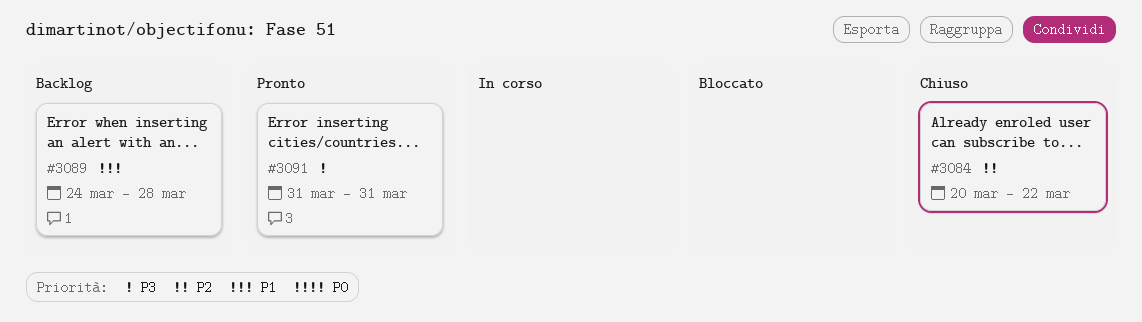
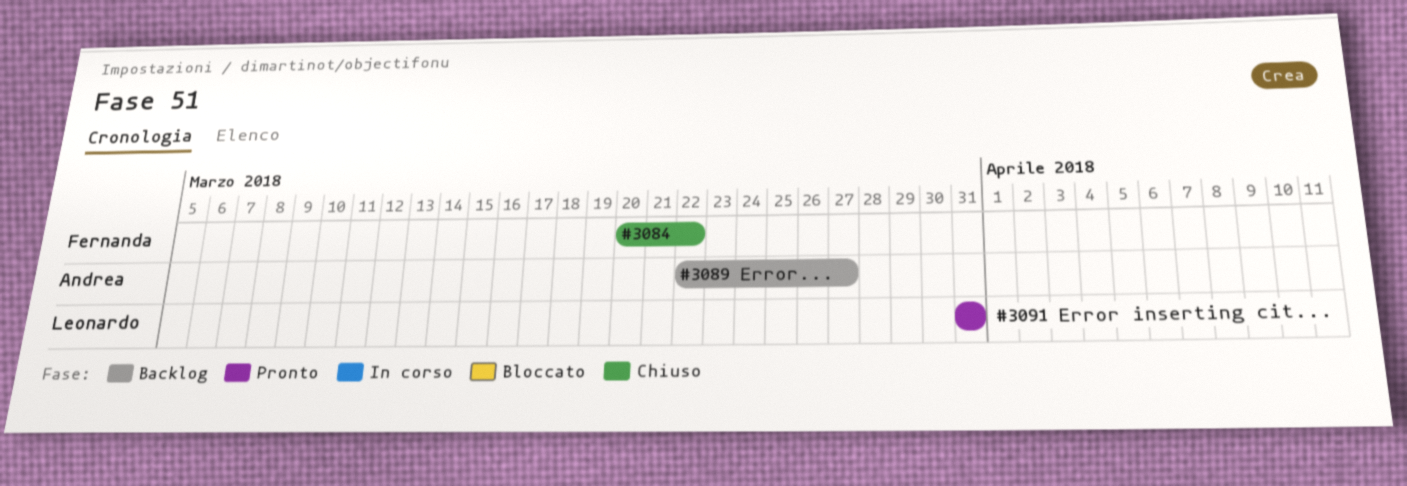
#3089, start: Mar 24 -> Mar 22
#3089, due: Mar 28 -> Mar 27

